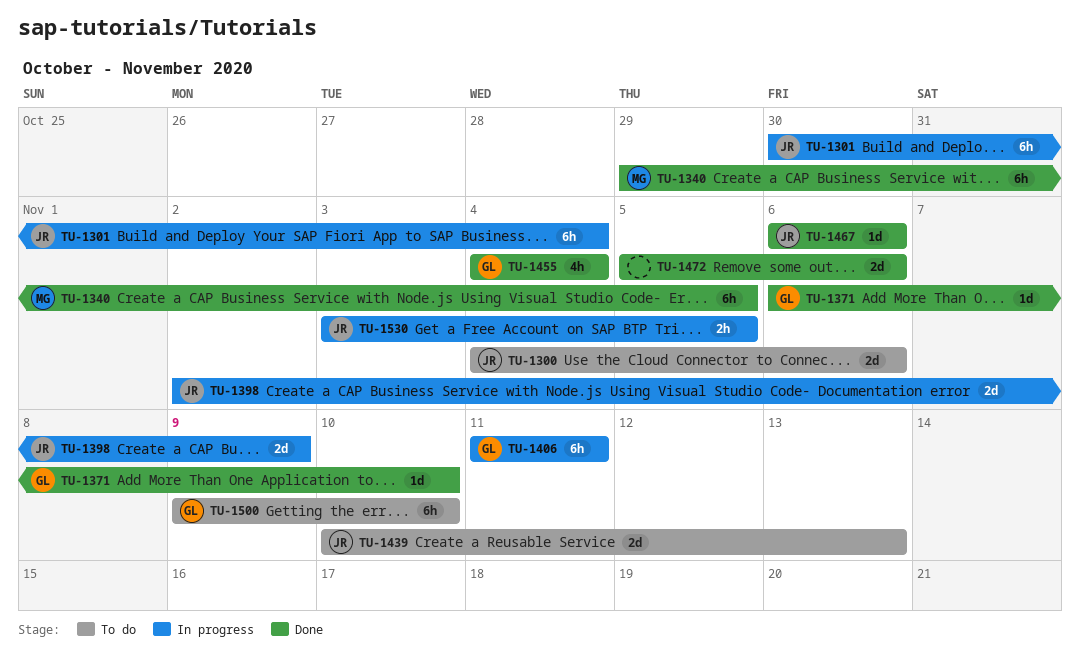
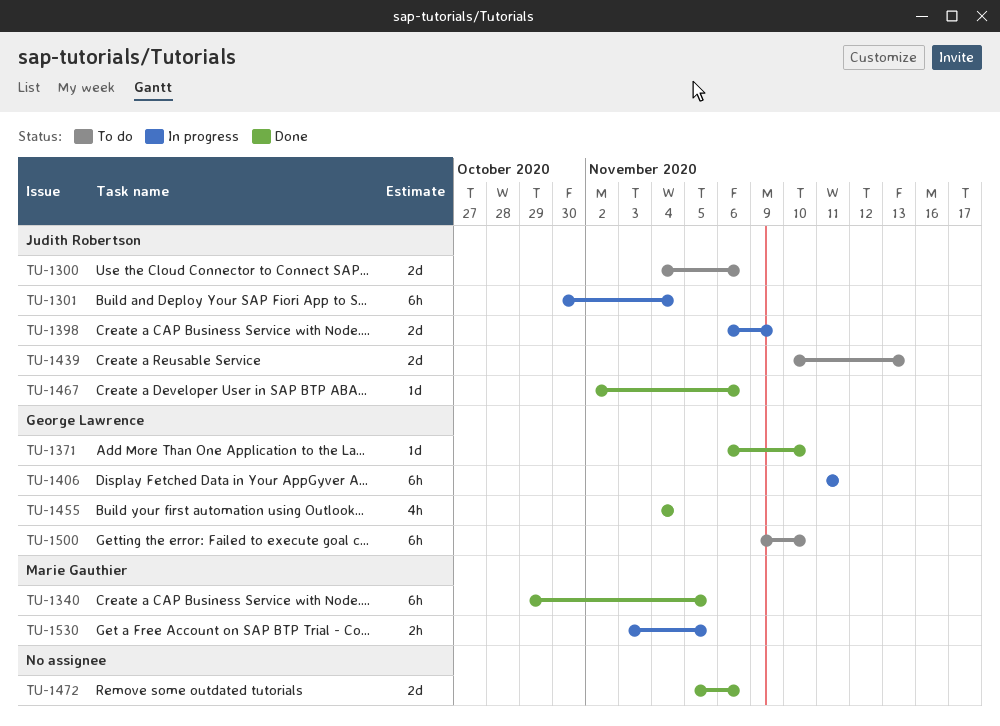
TU-1398, start: Nov 2 -> Nov 6
TU-1467, start: Nov 6 -> Nov 2
TU-1530, owner: Judith Robertson -> Marie Gauthier

